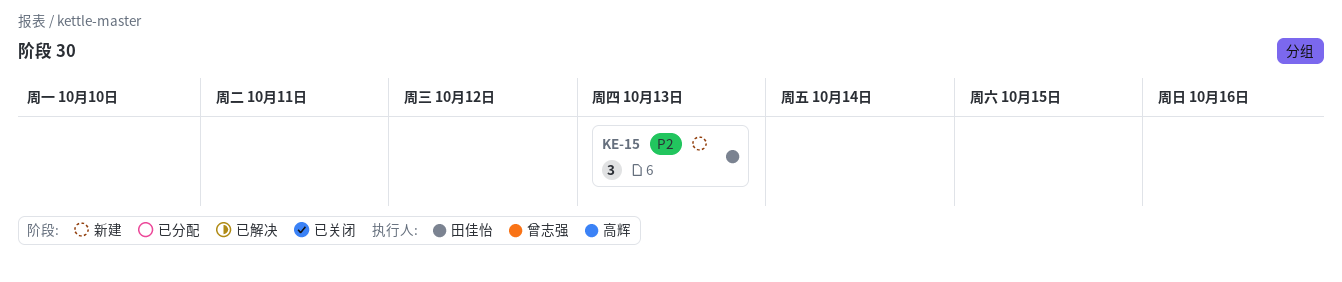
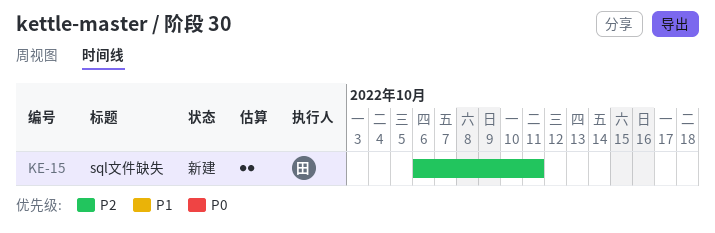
KE-15, estimate: 3 -> 2
KE-15, due: Oct 13 -> Oct 11

